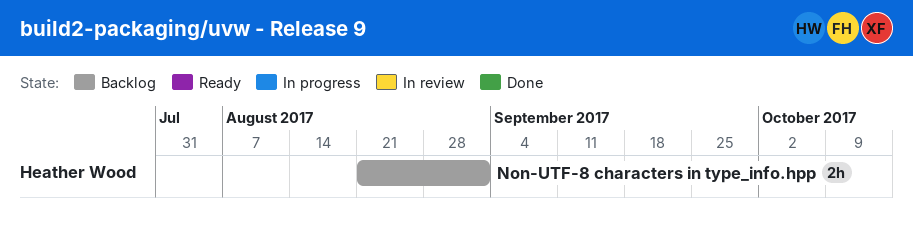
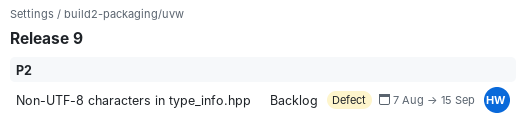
Non-UTF-8 characters in type_info.hpp, start: Aug 21 -> Aug 7
Non-UTF-8 characters in type_info.hpp, due: Sep 1 -> Sep 15

